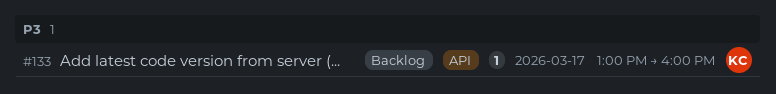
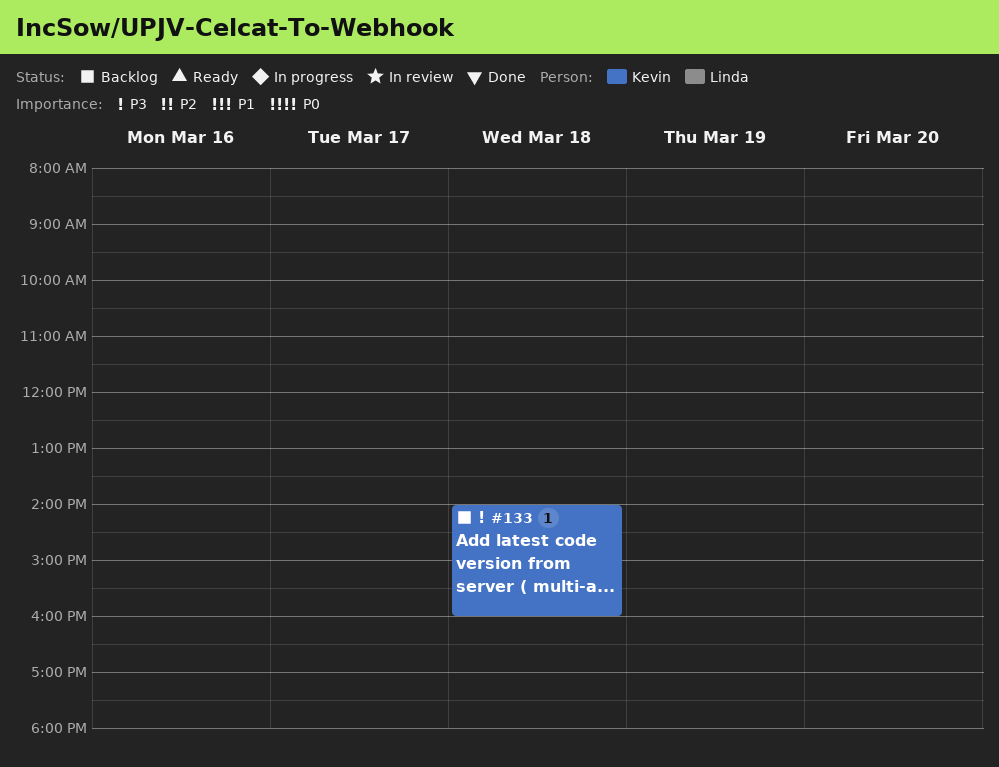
#133, day: Mar 17 -> Mar 18
#133, begins: 13:00 -> 14:00

